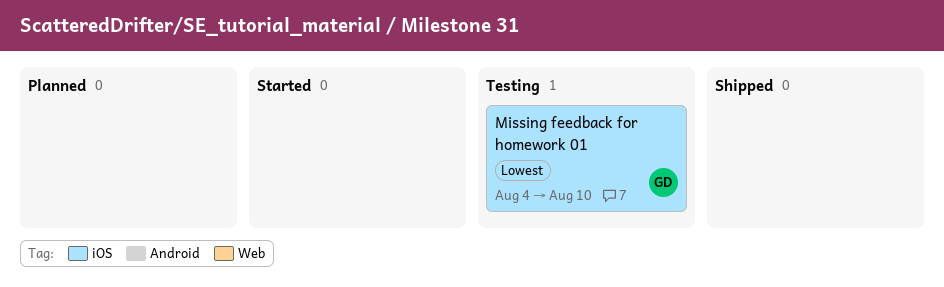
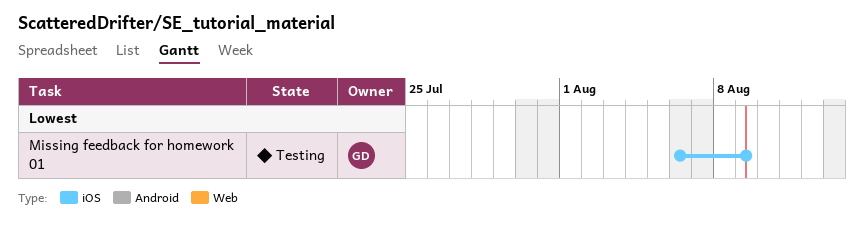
Missing feedback for homework 01, start: Aug 4 -> Aug 6
Missing feedback for homework 01, due: Aug 10 -> Aug 9

